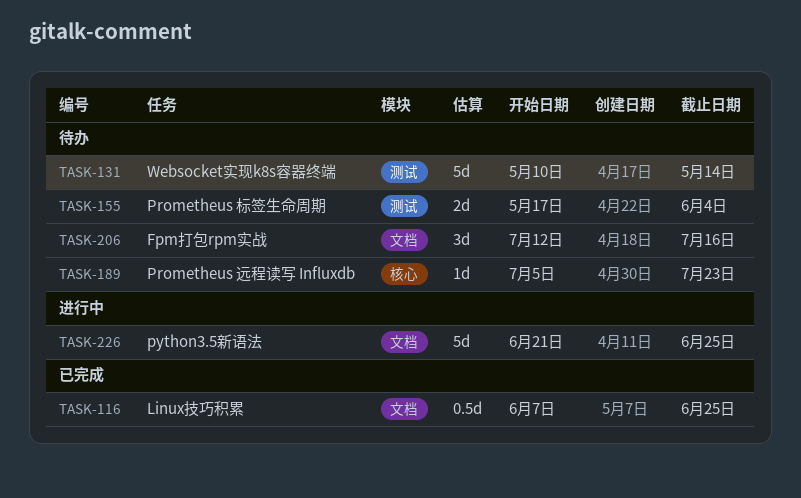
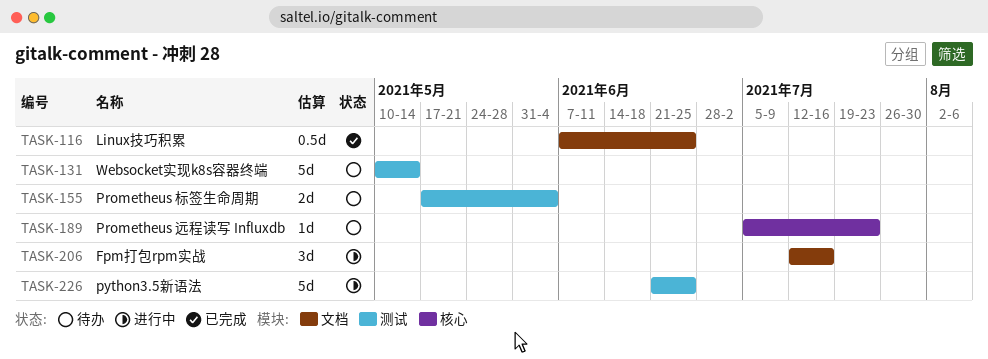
TASK-206, status: 待办 -> 进行中
TASK-226, label: 文档 -> 测试

